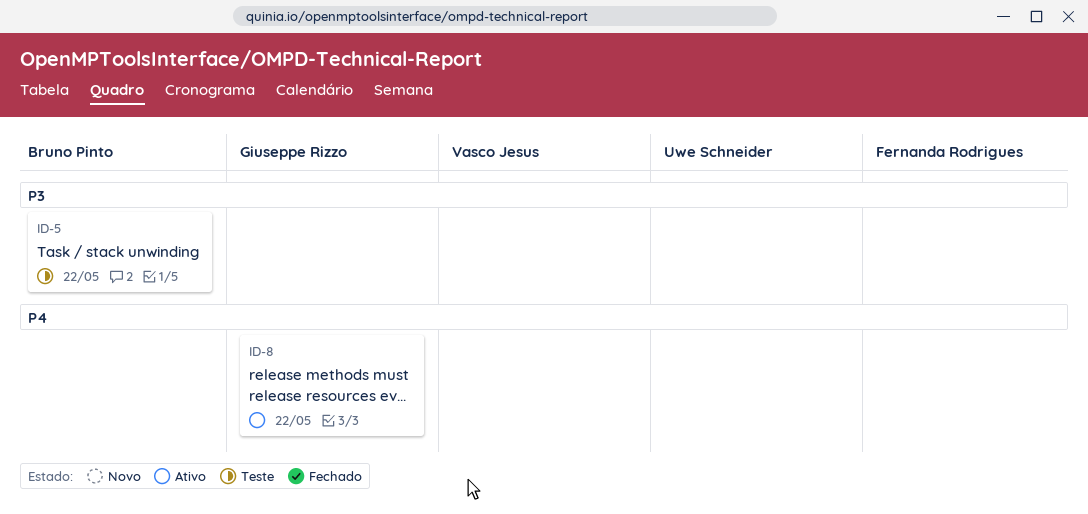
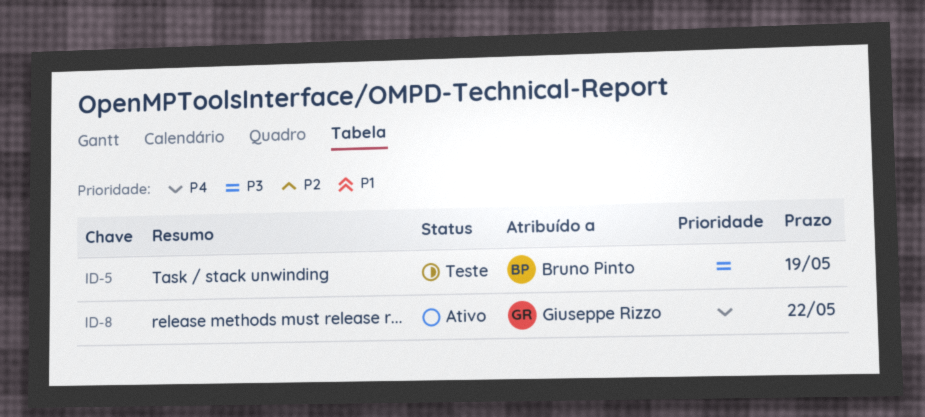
ID-5, due: May 22 -> May 19

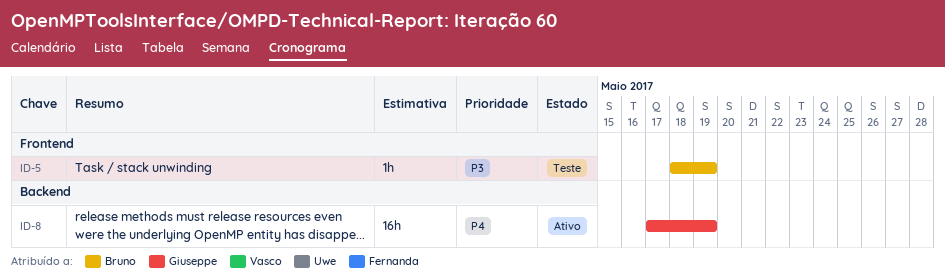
ID-8, due: May 22 -> May 19

